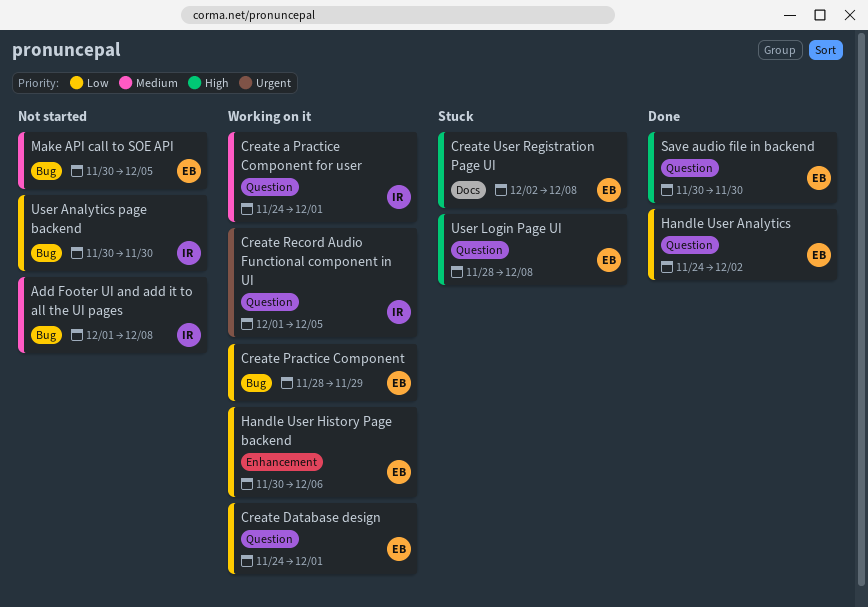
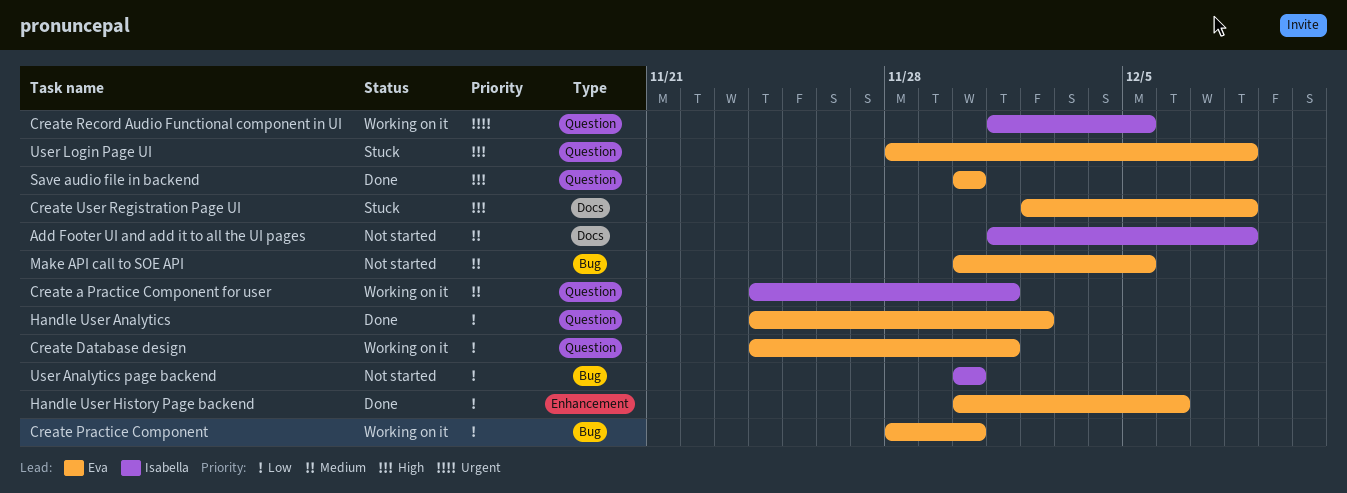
Add Footer UI and add it to all the UI pages, label: Bug -> Docs
Create Practice Component, due: Nov 29 -> Nov 30
Handle User History Page backend, status: Working on it -> Done

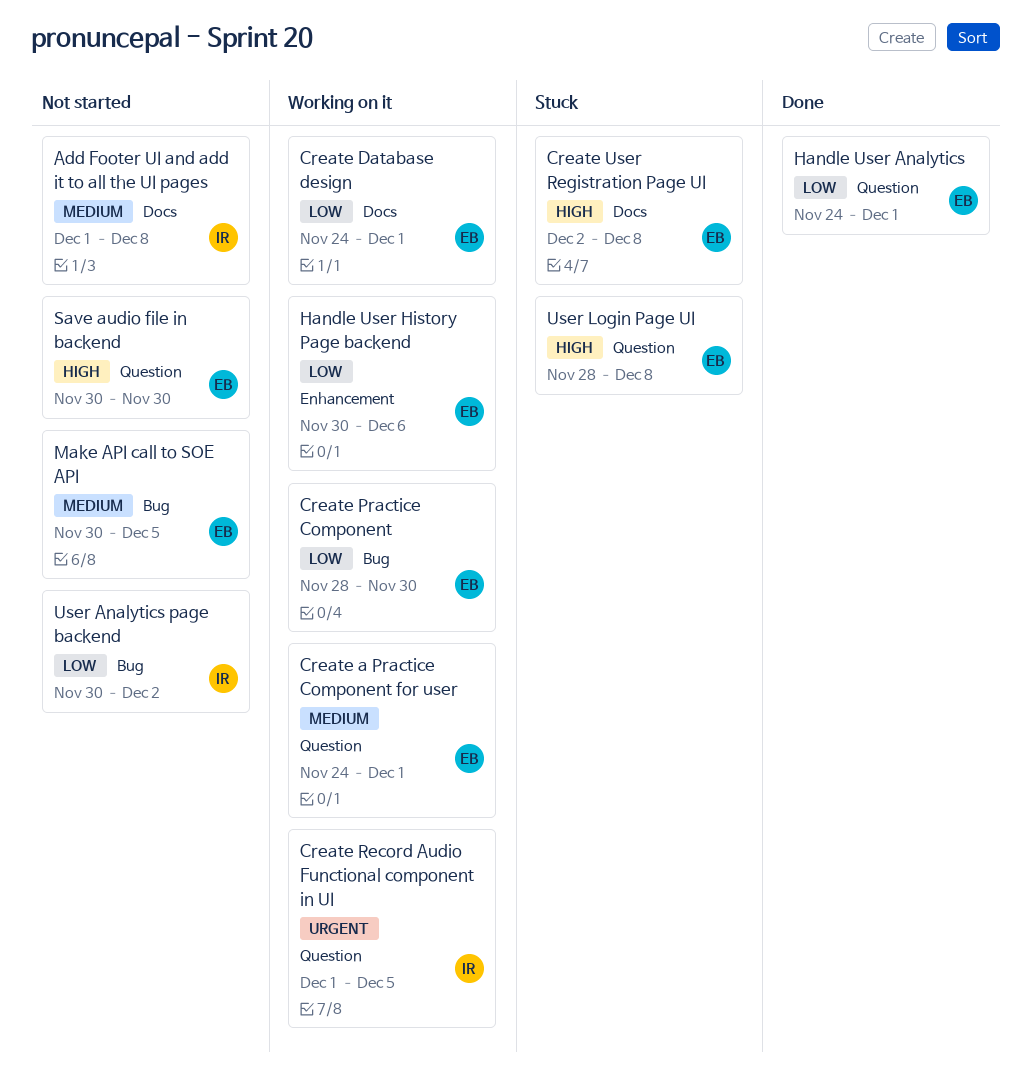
Create a Practice Component for user, owner: Isabella -> Eva
Create Database design, label: Question -> Docs
Handle User Analytics, due: Dec 2 -> Dec 1
Handle User History Page backend, status: Done -> Working on it
Save audio file in backend, status: Done -> Not started
User Analytics page backend, due: Nov 30 -> Dec 2

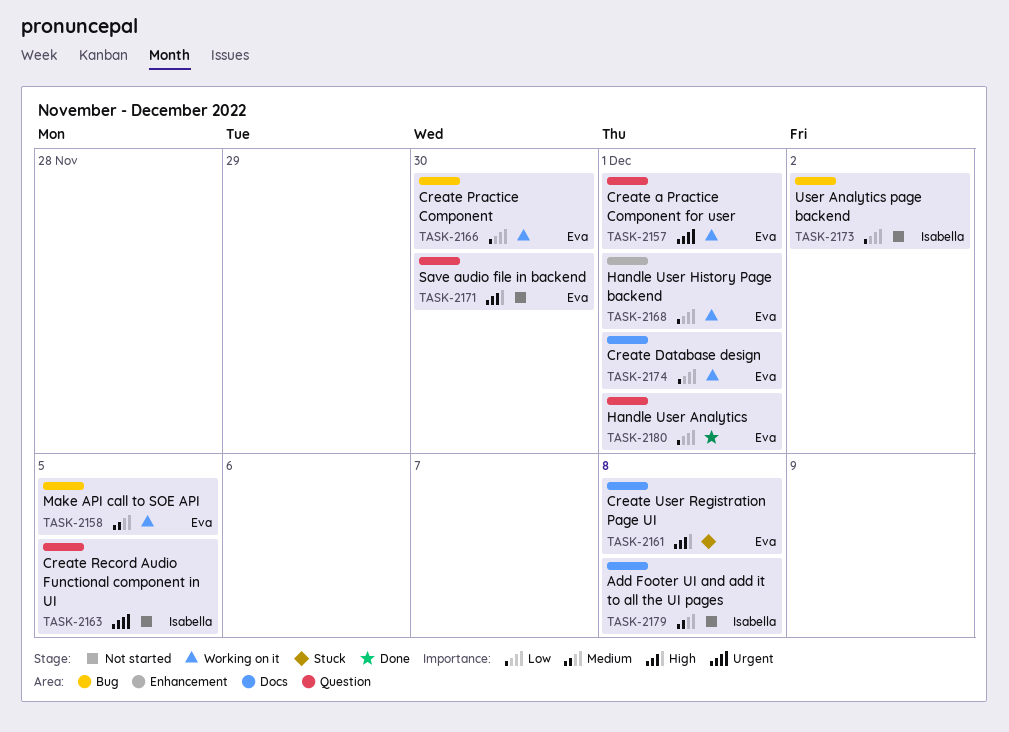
Create a Practice Component for user, priority: Medium -> Urgent
Create Record Audio Functional component in UI, status: Working on it -> Not started
Handle User History Page backend, due: Dec 6 -> Dec 1
Make API call to SOE API, status: Not started -> Working on it
User Login Page UI: present -> none

